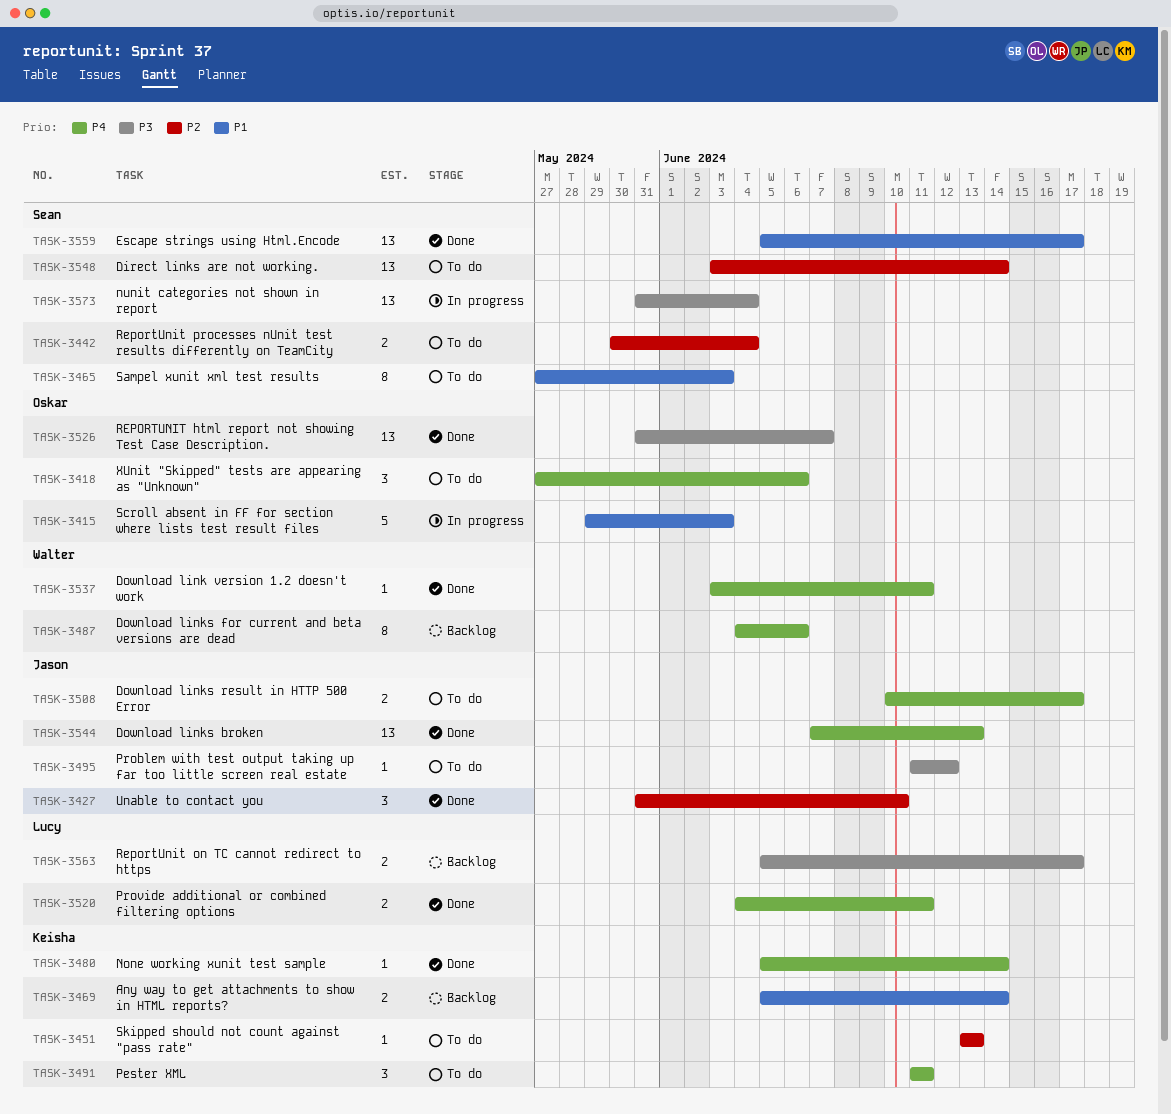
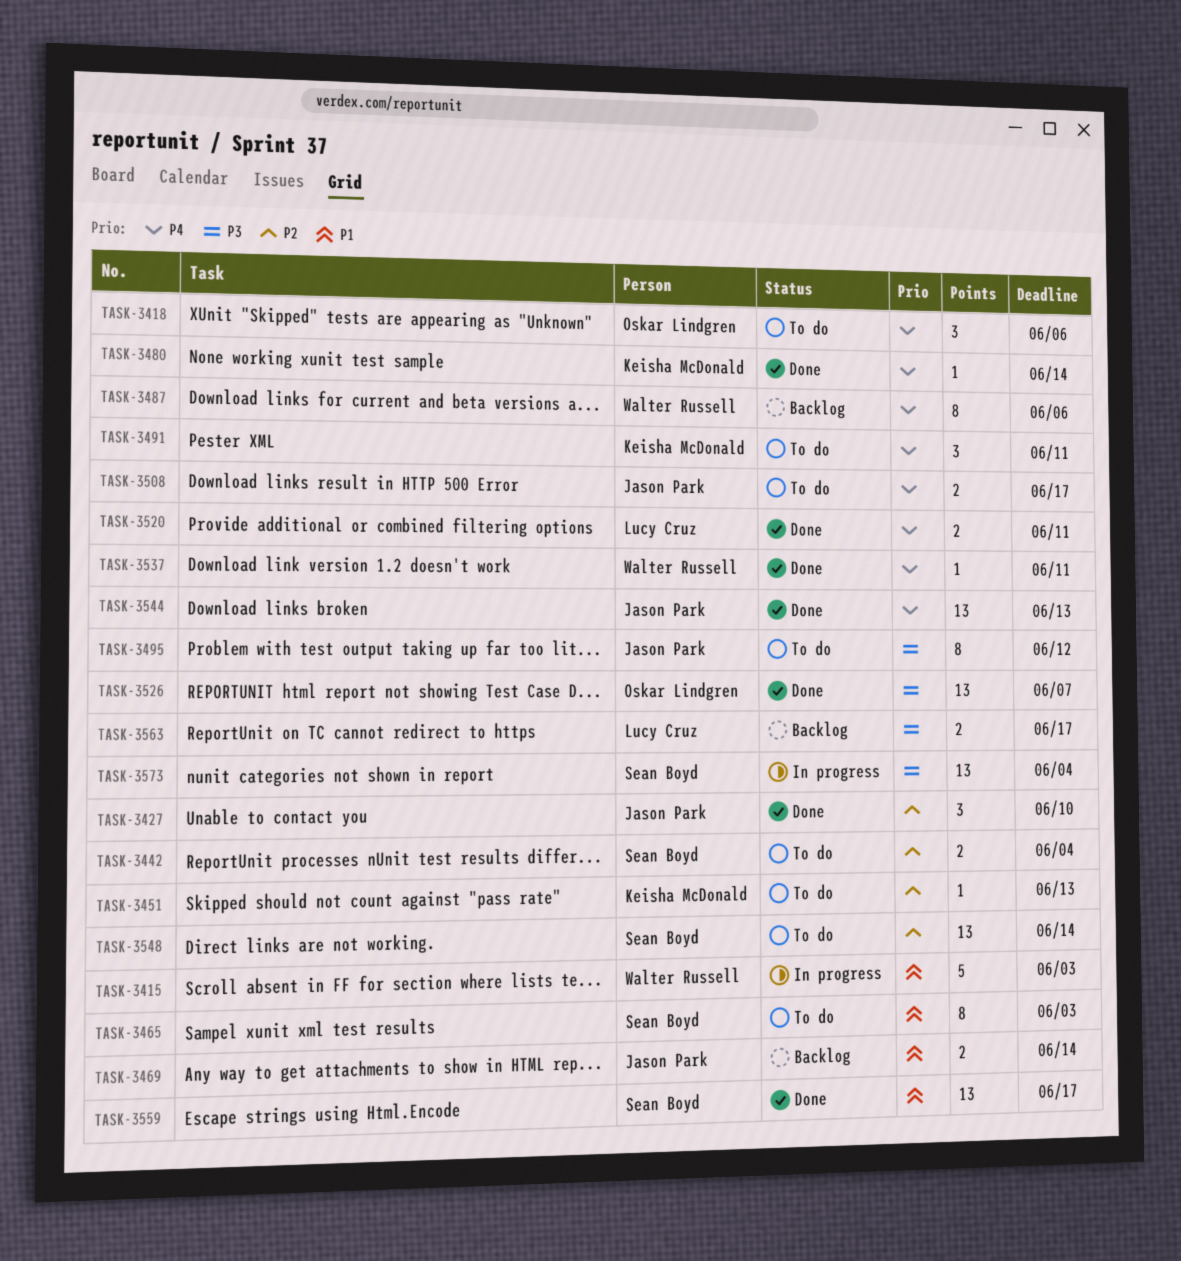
TASK-3415, owner: Oskar Lindgren -> Walter Russell
TASK-3469, owner: Keisha McDonald -> Jason Park
TASK-3495, estimate: 1 -> 8

